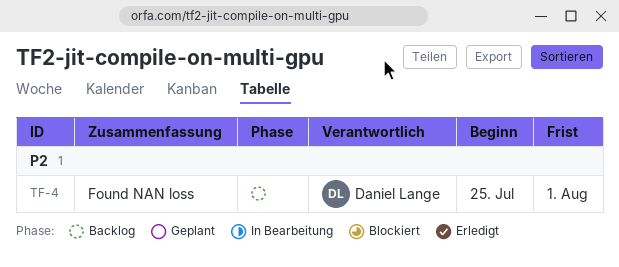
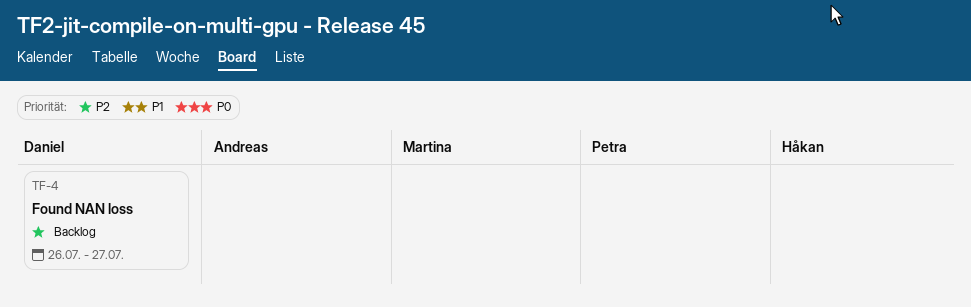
TF-4, start: Jul 25 -> Jul 26
TF-4, due: Aug 1 -> Jul 27

